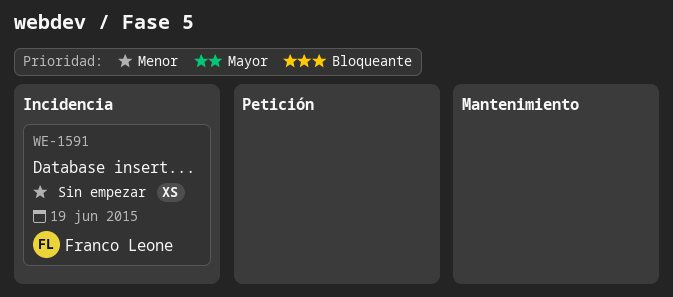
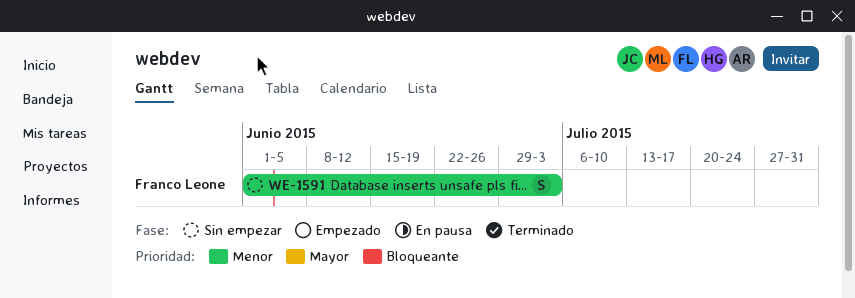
WE-1591, estimate: XS -> S
WE-1591, due: Jun 19 -> Jul 3

